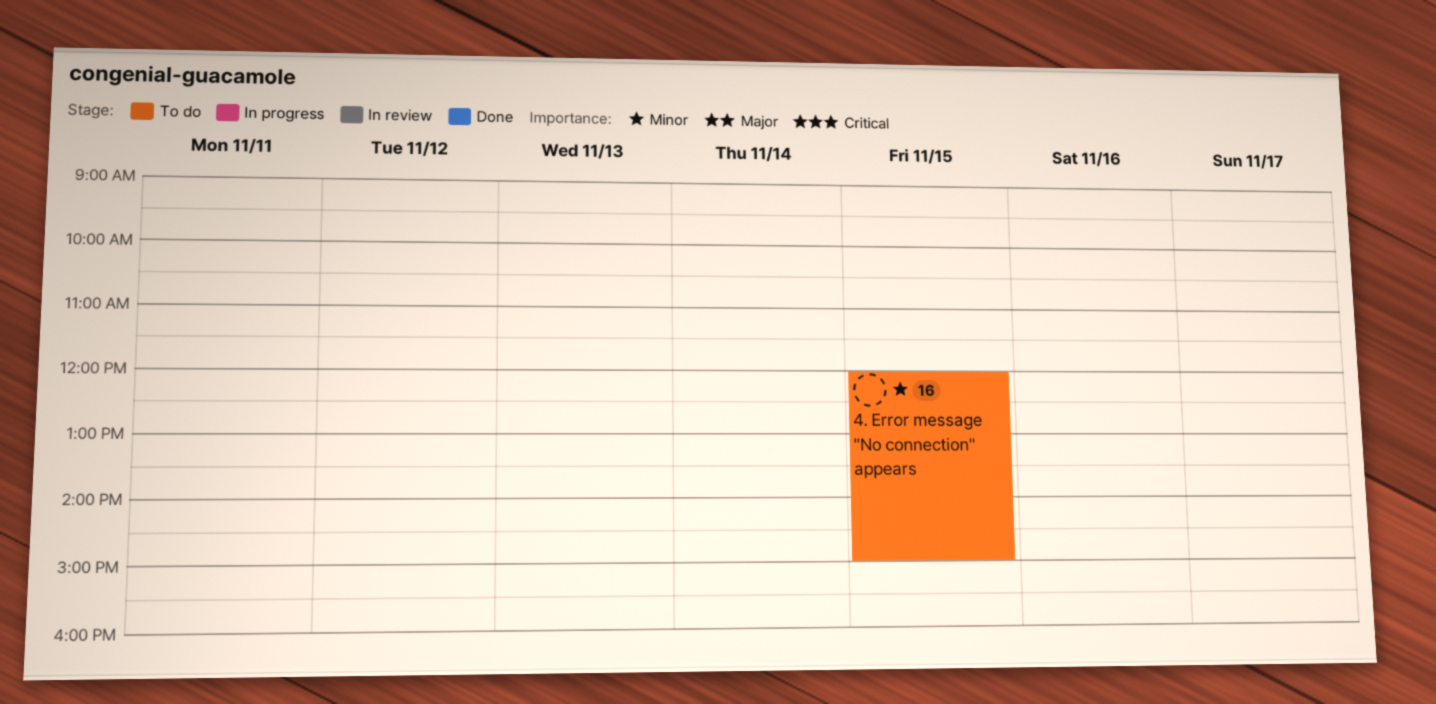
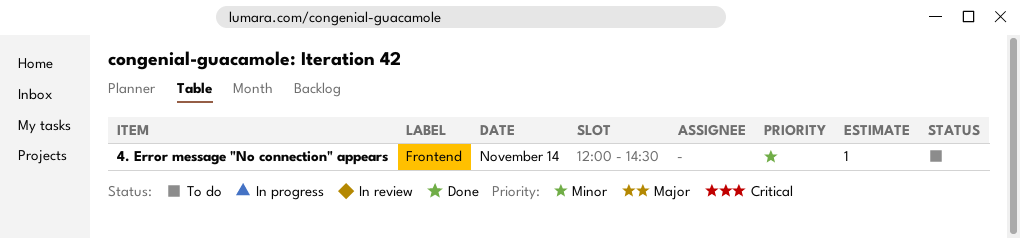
4. Error message "No connection" appears, estimate: 16 -> 1
4. Error message "No connection" appears, day: Nov 15 -> Nov 14
4. Error message "No connection" appears, ends: 15:00 -> 14:30

